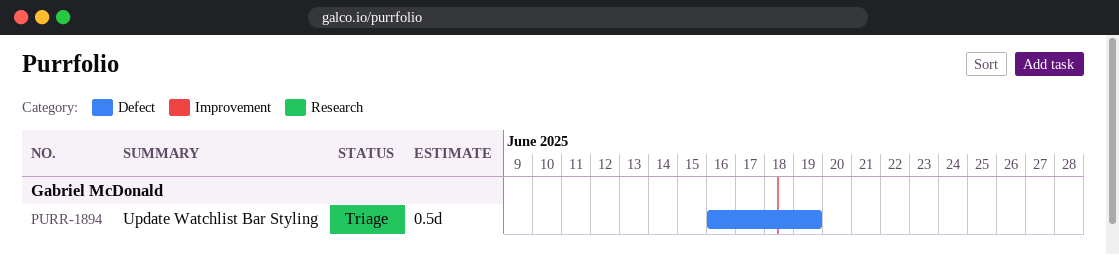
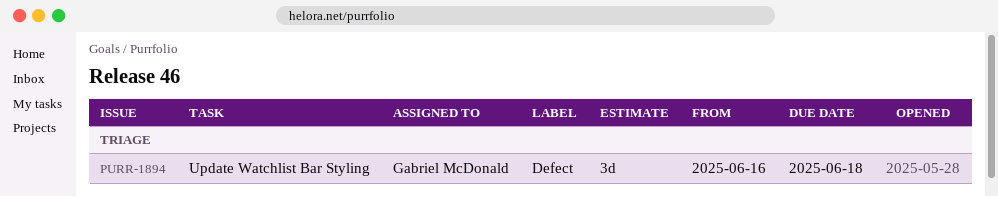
PURR-1894, estimate: 0.5d -> 3d
PURR-1894, due: Jun 19 -> Jun 18

